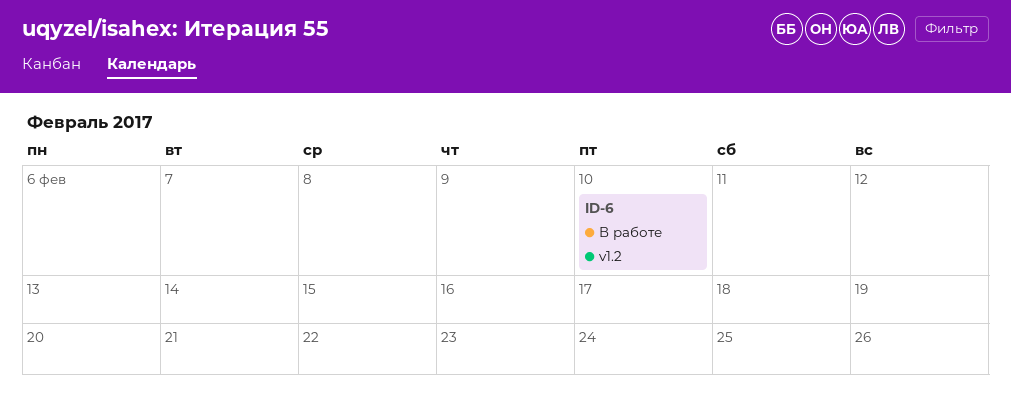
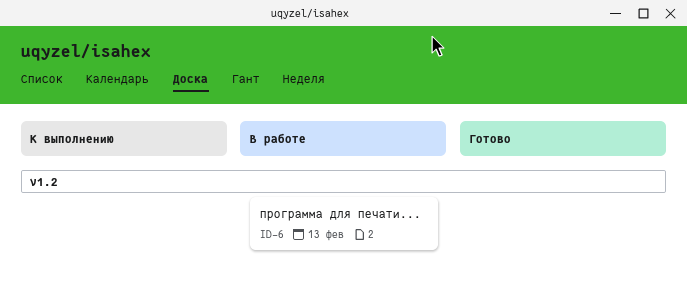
ID-6, due: Feb 10 -> Feb 13

